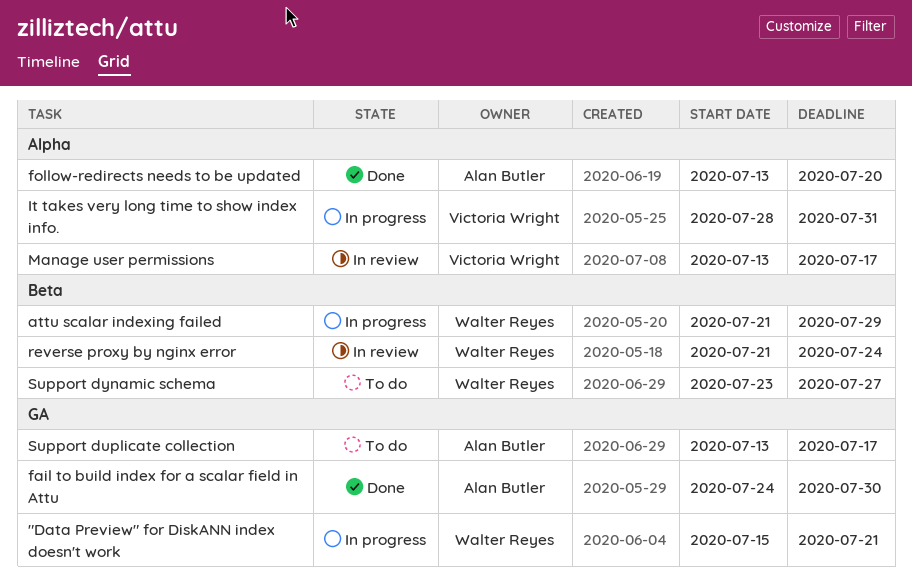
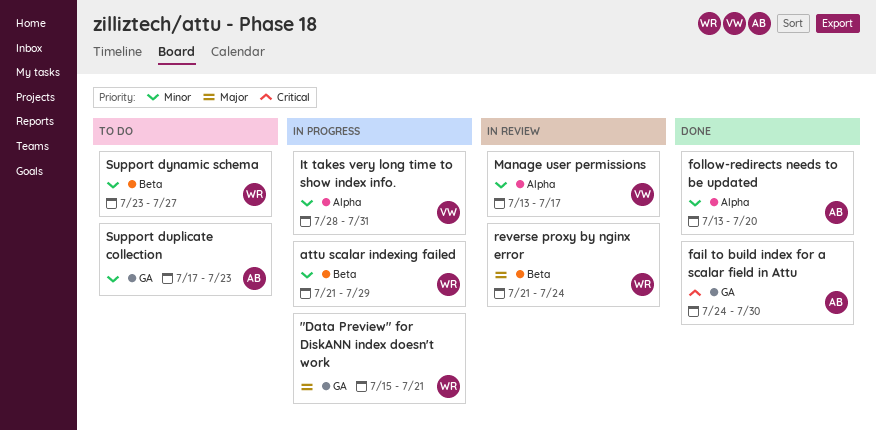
Support duplicate collection, start: Jul 13 -> Jul 17
Support duplicate collection, due: Jul 17 -> Jul 23

